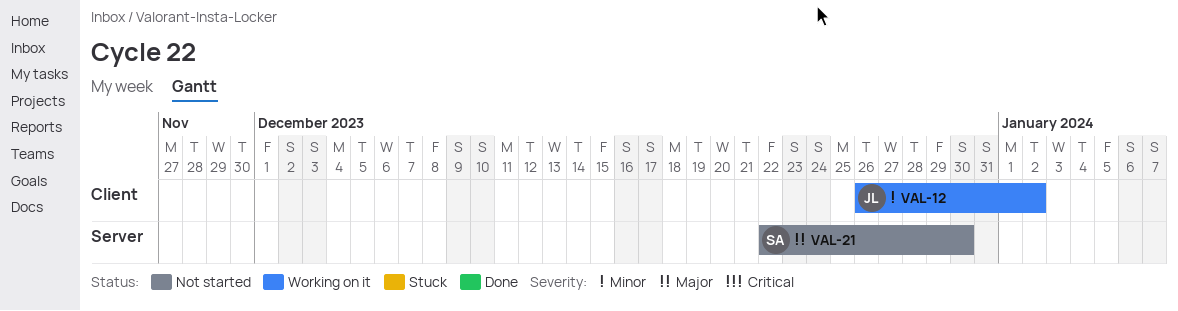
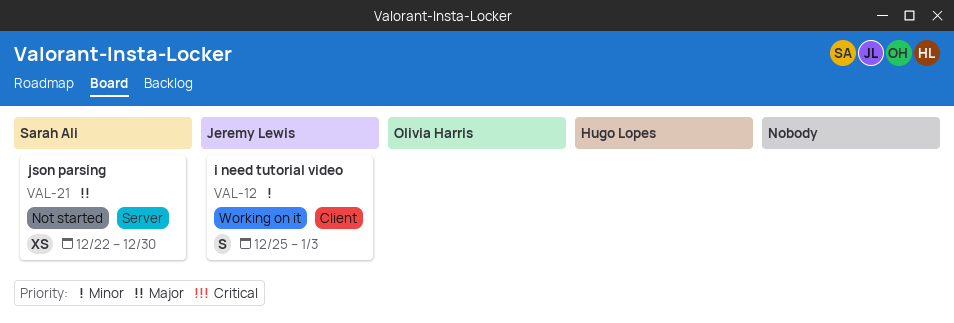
VAL-12, start: Dec 26 -> Dec 25
VAL-12, due: Jan 2 -> Jan 3

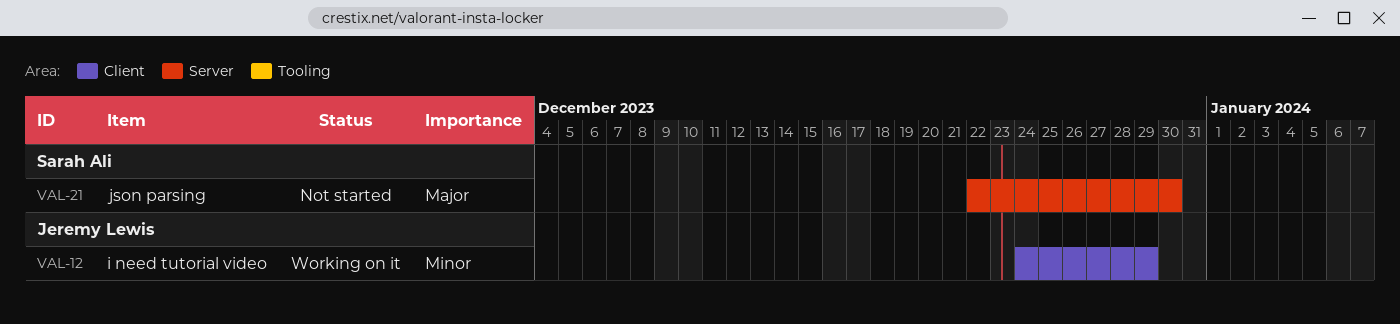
VAL-12, start: Dec 25 -> Dec 24
VAL-12, due: Jan 3 -> Dec 29

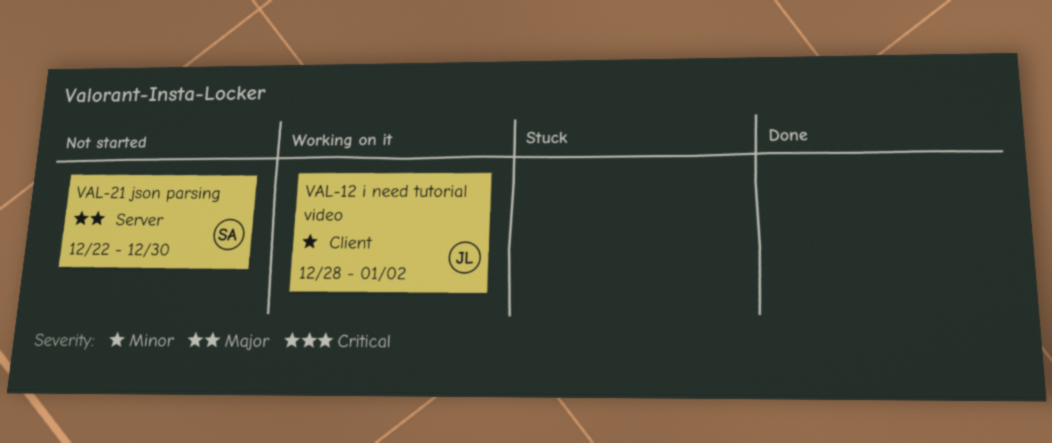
VAL-12, start: Dec 24 -> Dec 28
VAL-12, due: Dec 29 -> Jan 2

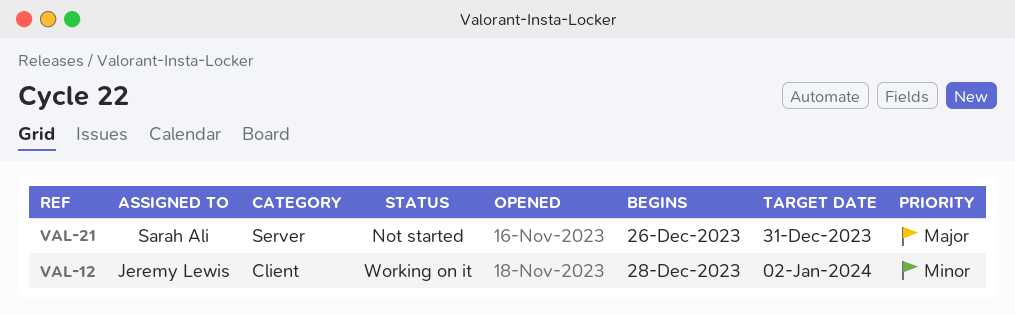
VAL-21, start: Dec 22 -> Dec 26
VAL-21, due: Dec 30 -> Dec 31

